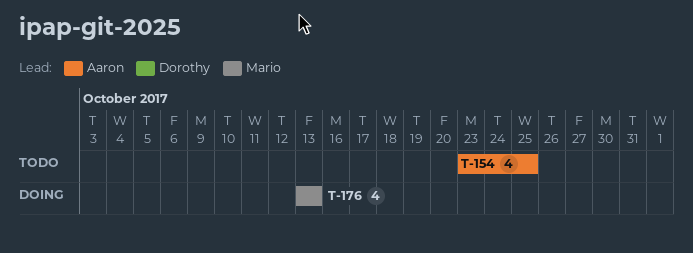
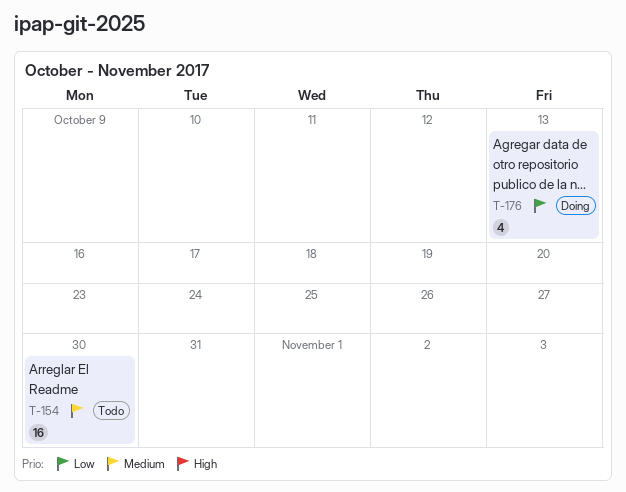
T-154, estimate: 4 -> 16
T-154, due: Oct 25 -> Oct 30

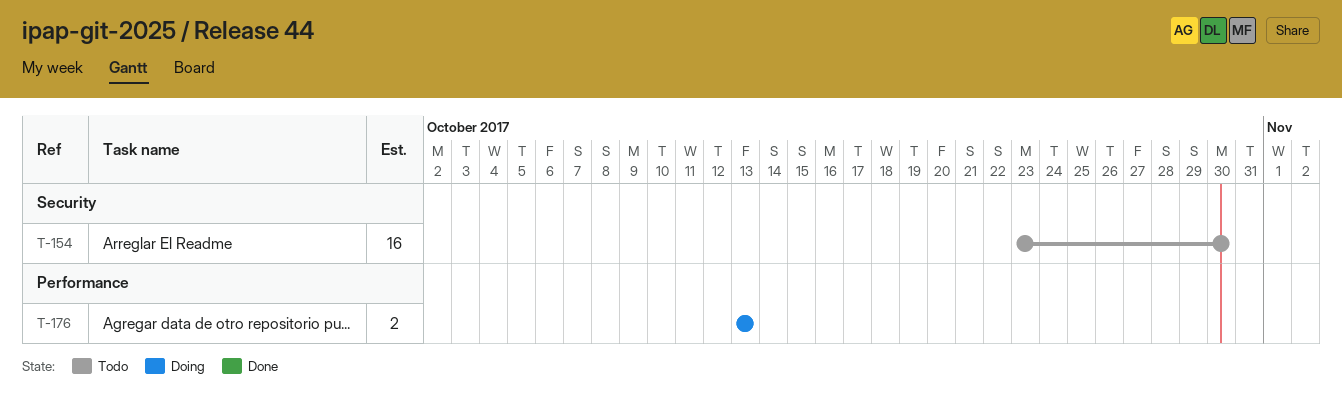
T-176, estimate: 4 -> 2

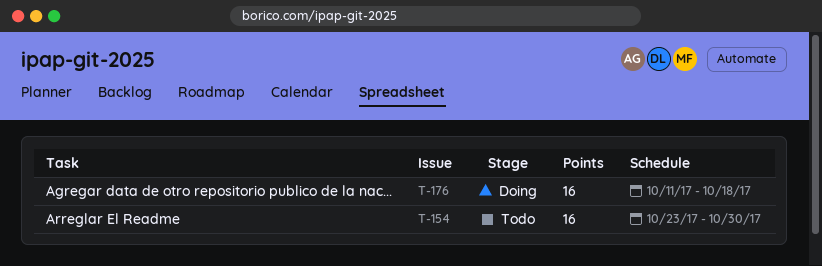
T-176, estimate: 2 -> 16
T-176, start: Oct 13 -> Oct 11
T-176, due: Oct 13 -> Oct 18

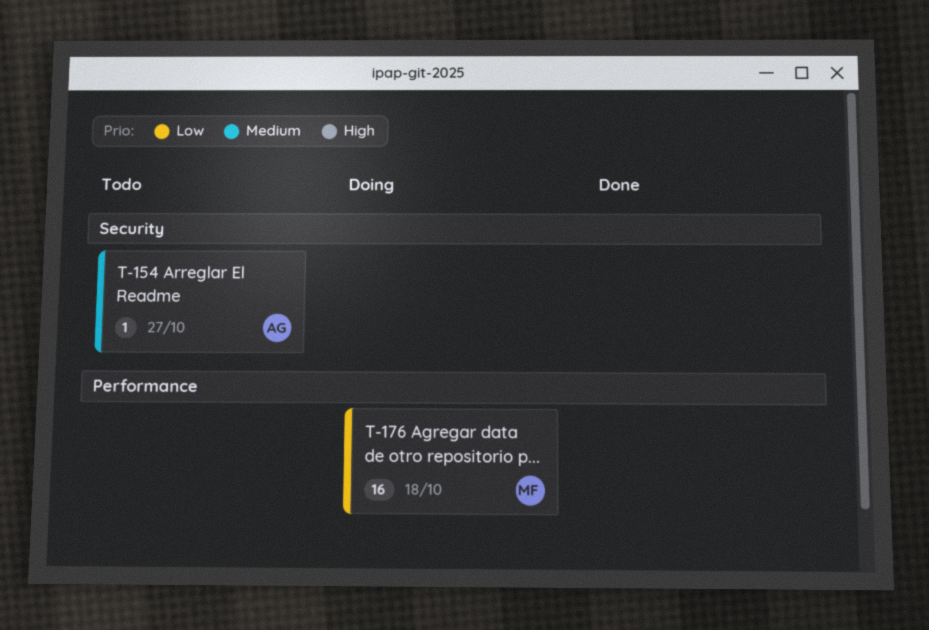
T-154, estimate: 16 -> 1
T-154, due: Oct 30 -> Oct 27

